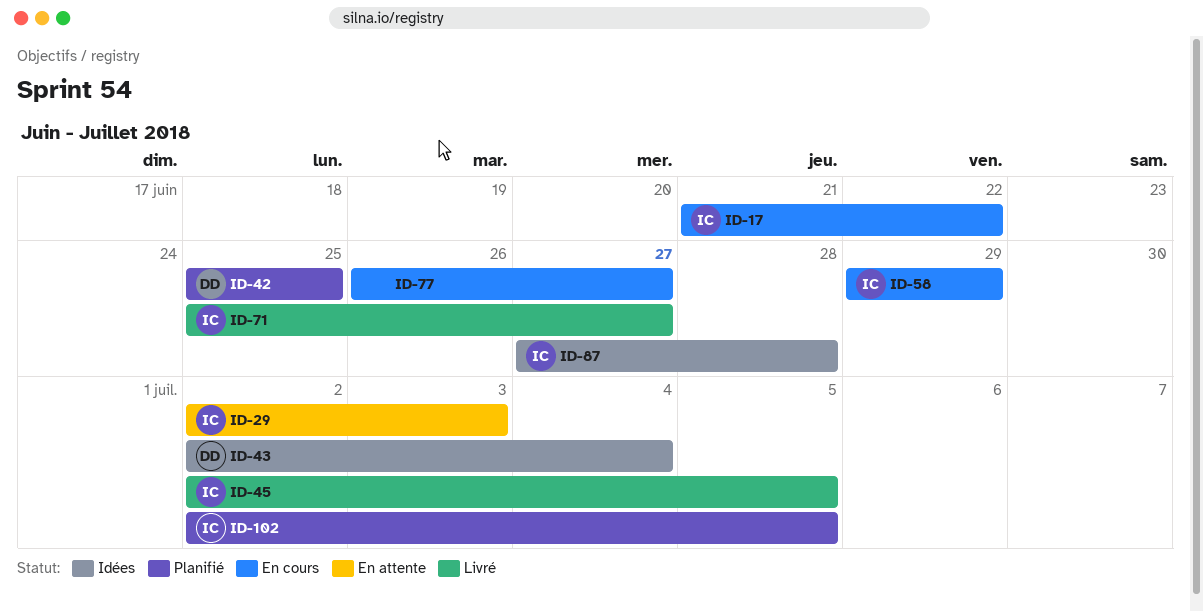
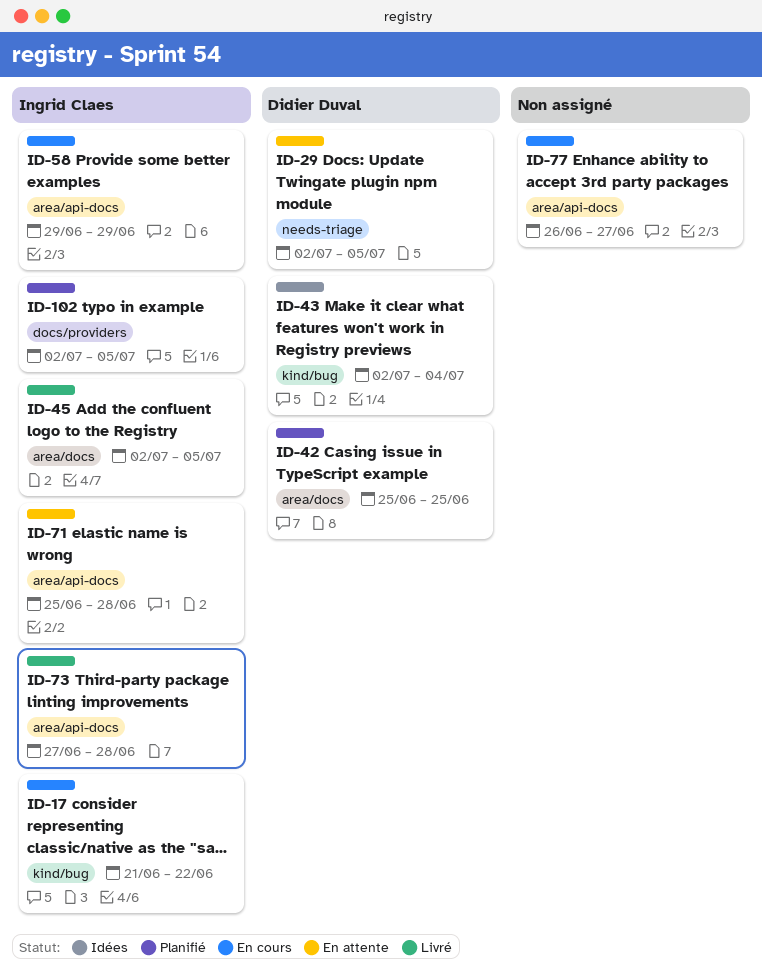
ID-29, owner: Ingrid Claes -> Didier Duval
ID-29, due: Jul 3 -> Jul 5
ID-71, status: Livré -> En attente
ID-71, due: Jun 27 -> Jun 28
ID-73: none -> present
ID-87: present -> none

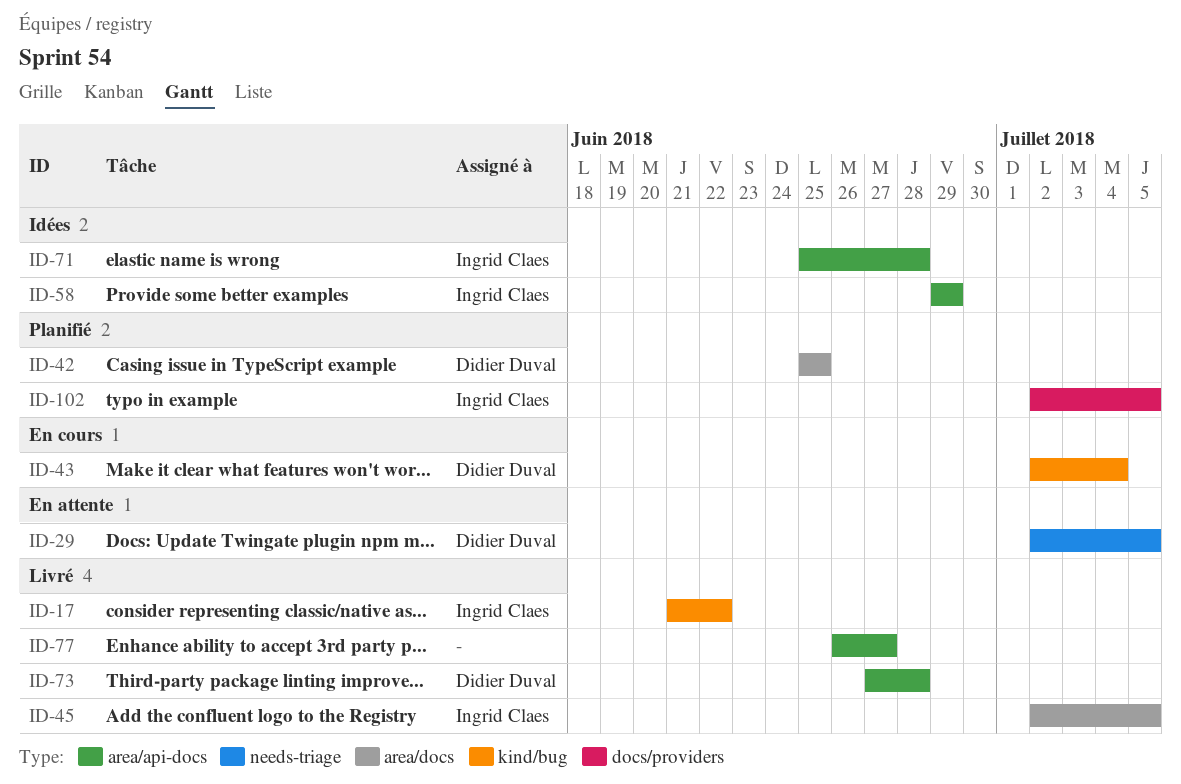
ID-17, status: En cours -> Livré
ID-43, status: Idées -> En cours
ID-58, status: En cours -> Idées
ID-71, status: En attente -> Idées
ID-73, owner: Ingrid Claes -> Didier Duval
ID-77, status: En cours -> Livré

